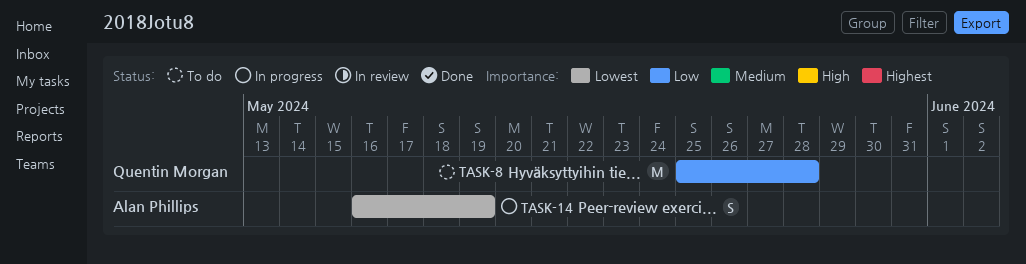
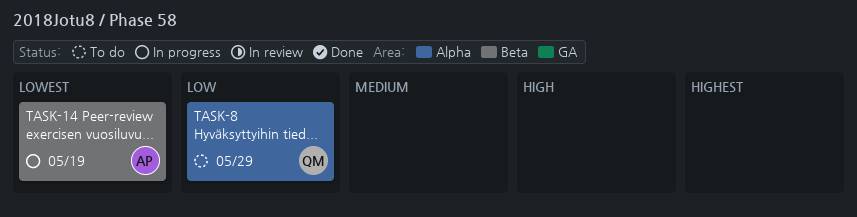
TASK-8, due: May 28 -> May 29

